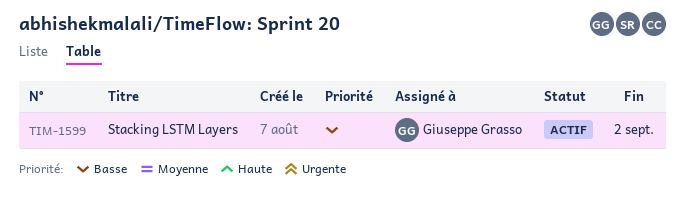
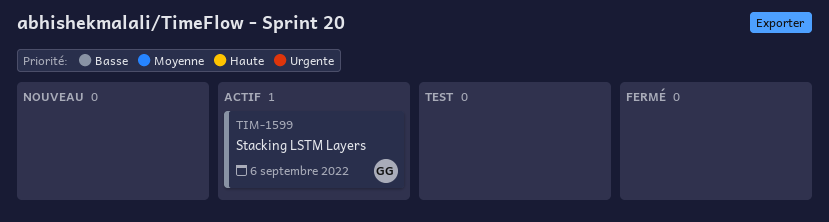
TIM-1599, due: Sep 2 -> Sep 6

